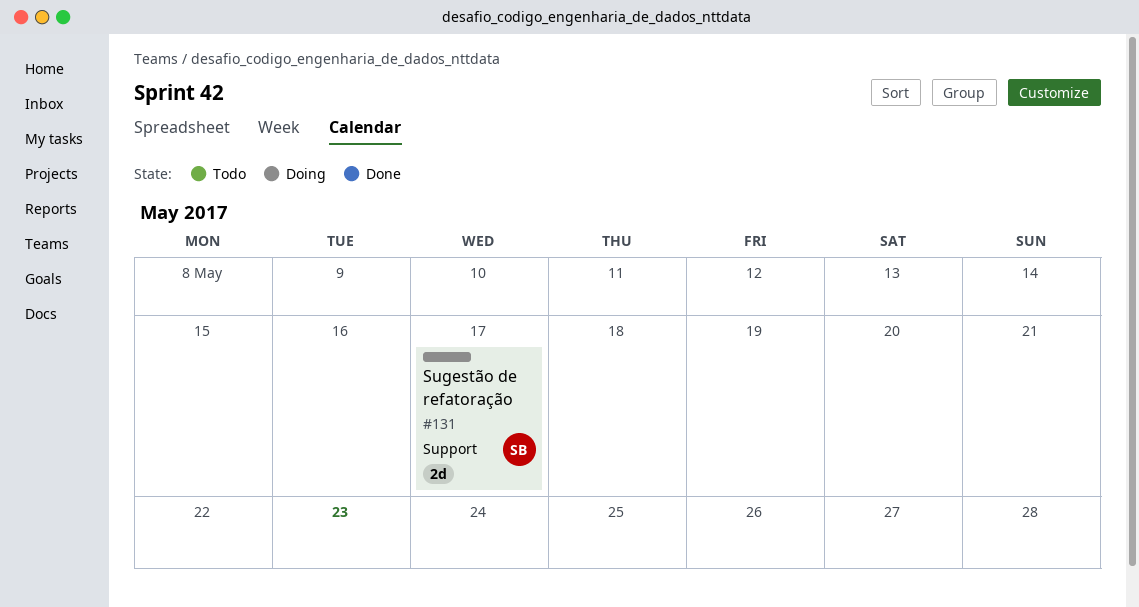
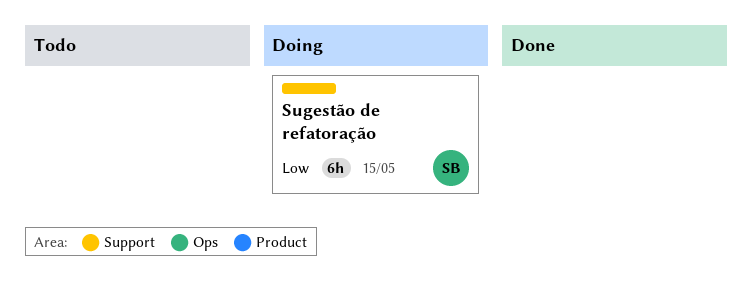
Sugestão de refatoração, estimate: 2d -> 6h
Sugestão de refatoração, due: May 17 -> May 15

